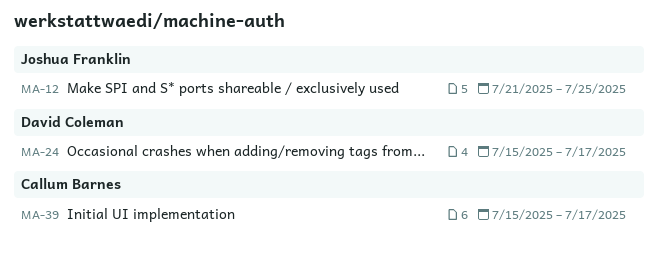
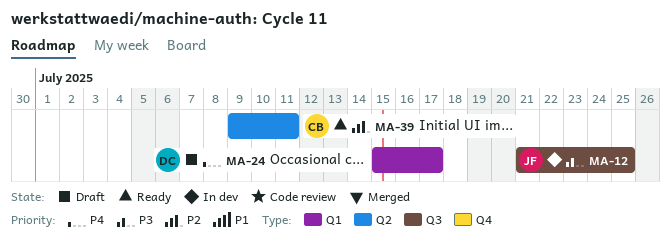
MA-39, start: Jul 15 -> Jul 9
MA-39, due: Jul 17 -> Jul 11

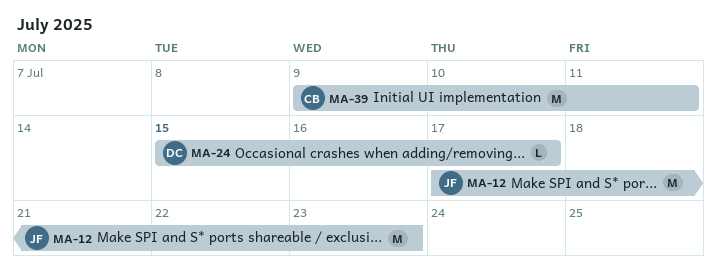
MA-12, start: Jul 21 -> Jul 17
MA-12, due: Jul 25 -> Jul 23

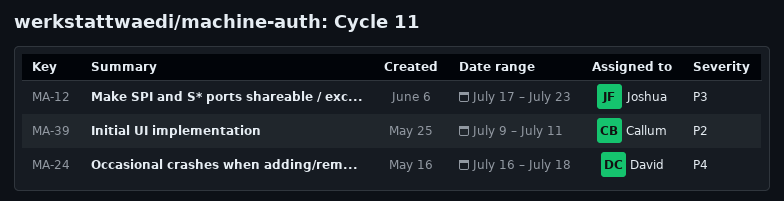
MA-24, start: Jul 15 -> Jul 16
MA-24, due: Jul 17 -> Jul 18

